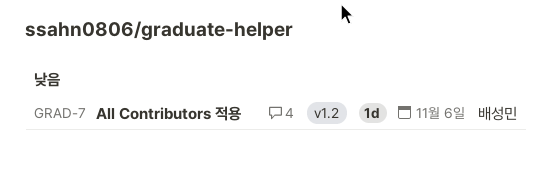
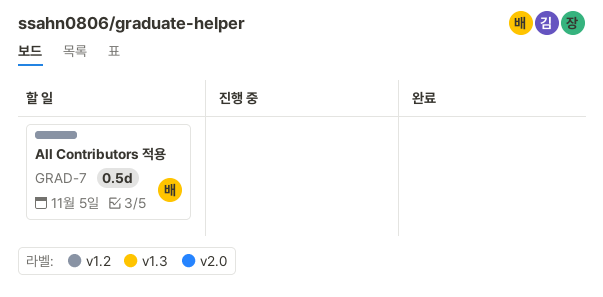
GRAD-7, estimate: 1d -> 0.5d
GRAD-7, due: Nov 6 -> Nov 5

